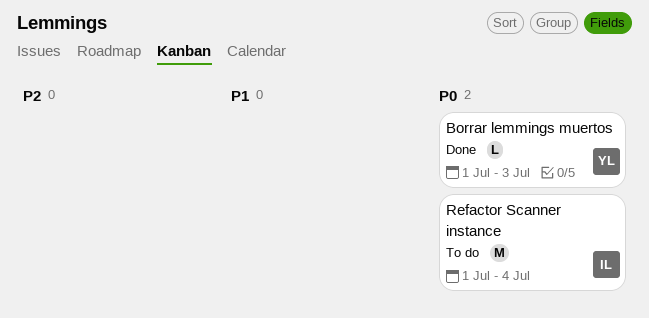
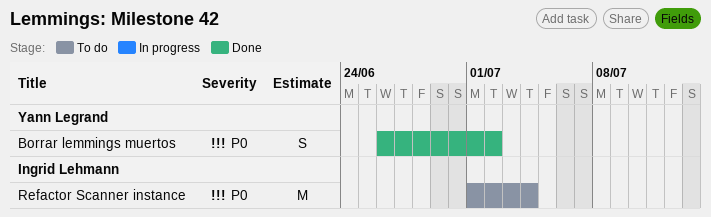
Borrar lemmings muertos, estimate: L -> S
Borrar lemmings muertos, start: Jul 1 -> Jun 26
Borrar lemmings muertos, due: Jul 3 -> Jul 2

